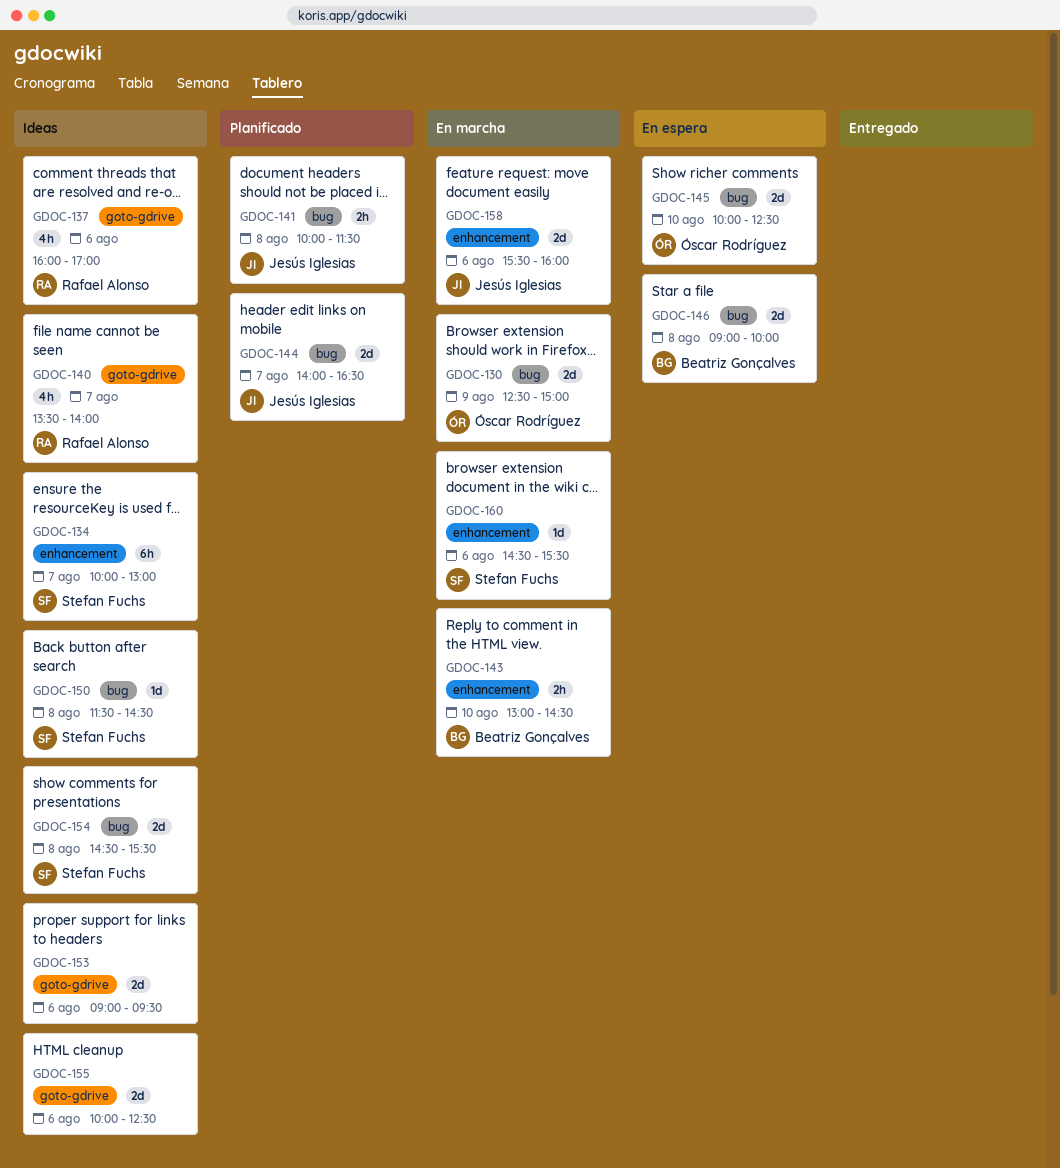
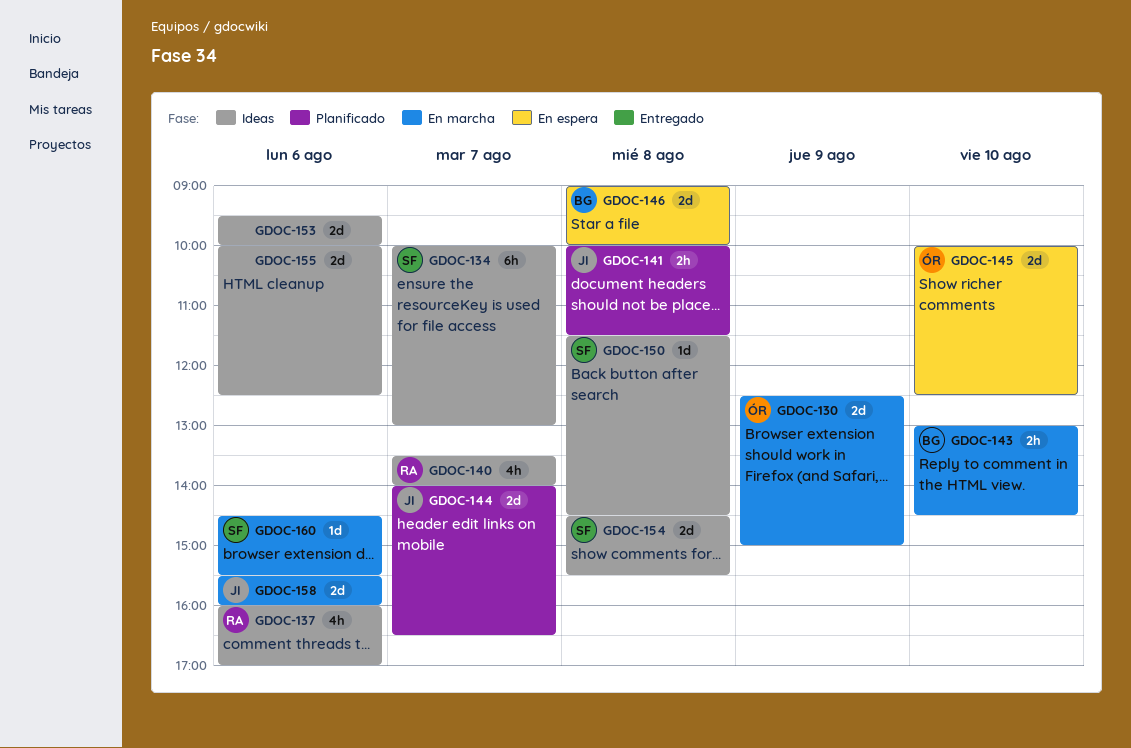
GDOC-153, begins: 09:00 -> 09:30
GDOC-153, ends: 09:30 -> 10:00

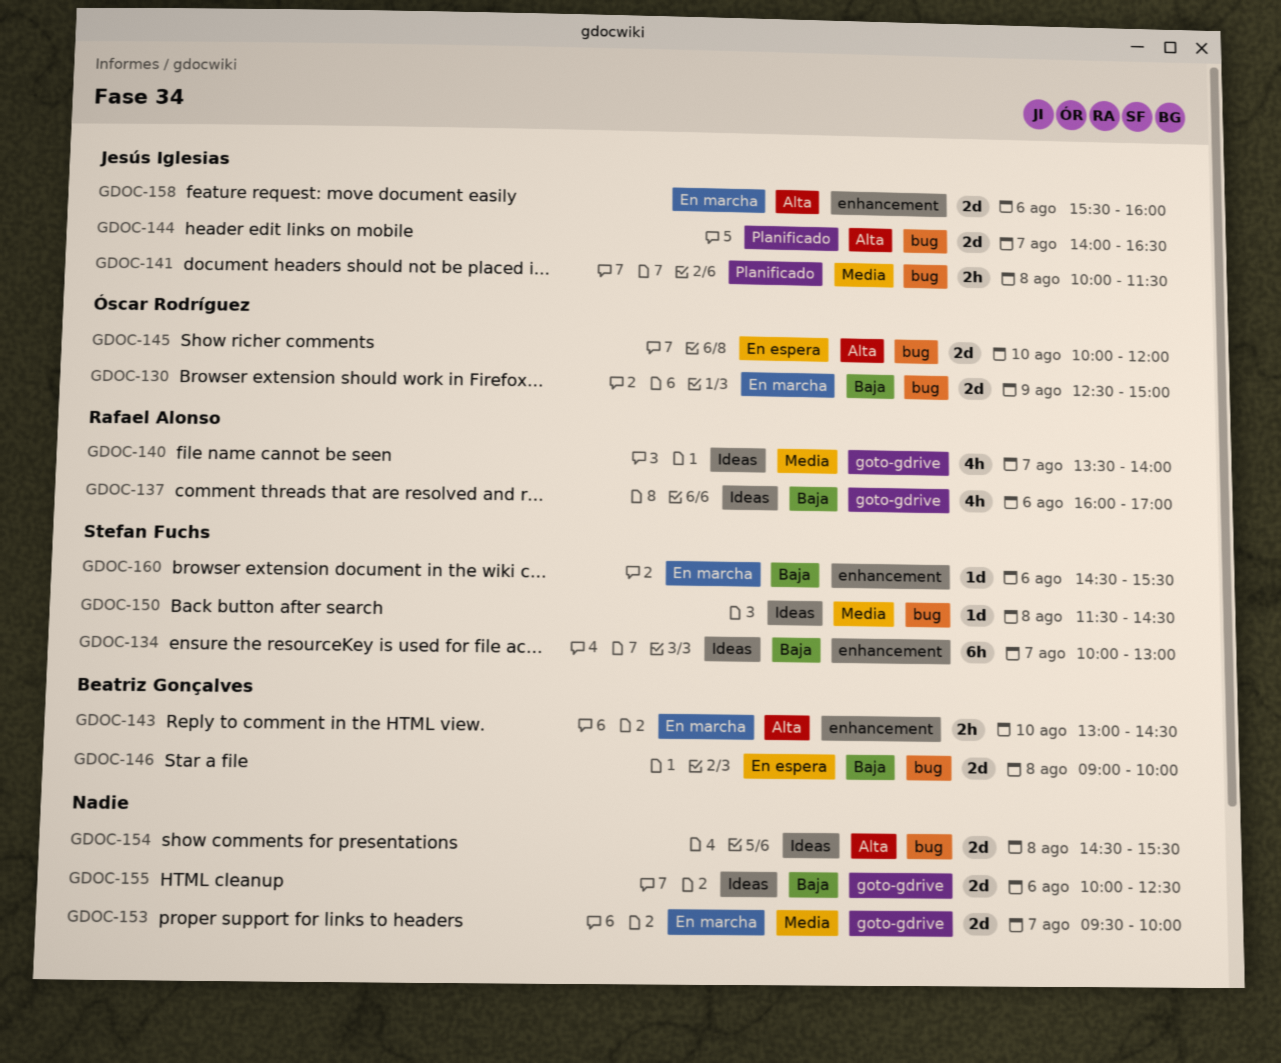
GDOC-145, ends: 12:30 -> 12:00
GDOC-153, status: Ideas -> En marcha
GDOC-153, day: Aug 6 -> Aug 7
GDOC-154, owner: Stefan Fuchs -> none

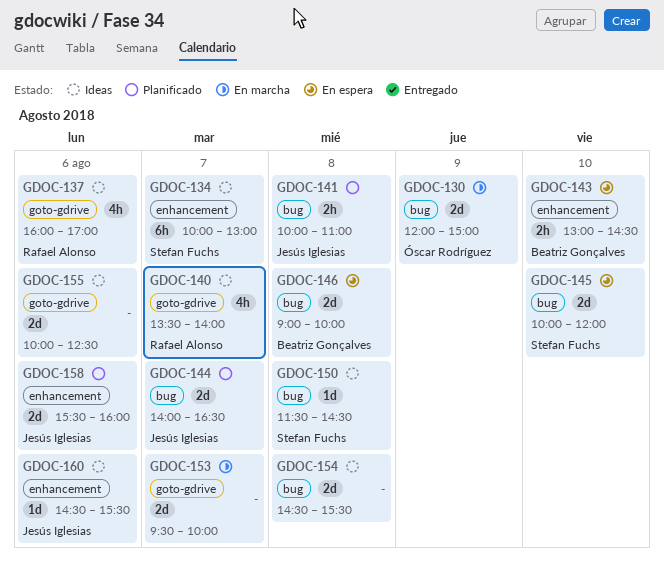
GDOC-130, begins: 12:30 -> 12:00
GDOC-141, ends: 11:30 -> 11:00
GDOC-143, status: En marcha -> En espera
GDOC-145, owner: Óscar Rodríguez -> Stefan Fuchs
GDOC-158, status: En marcha -> Planificado
GDOC-160, status: En marcha -> Ideas
GDOC-160, owner: Stefan Fuchs -> Jesús Iglesias

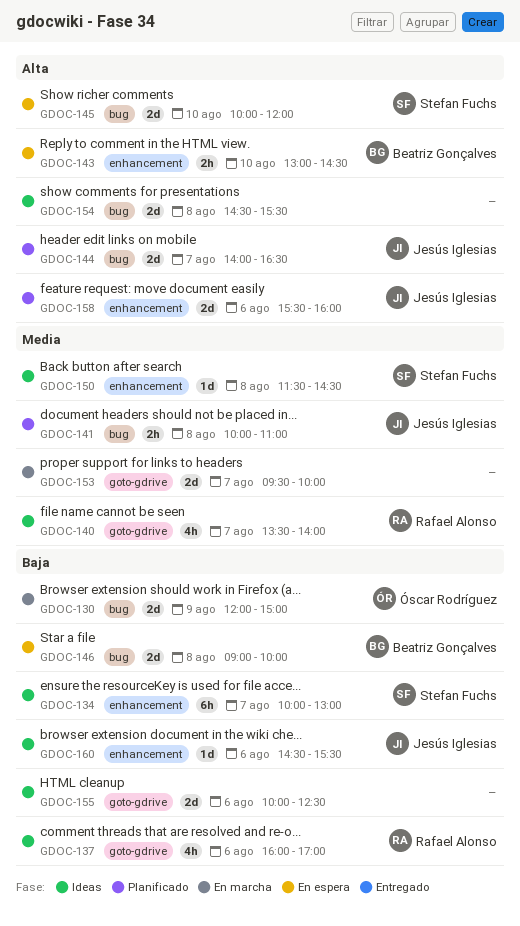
GDOC-150, label: bug -> enhancement

